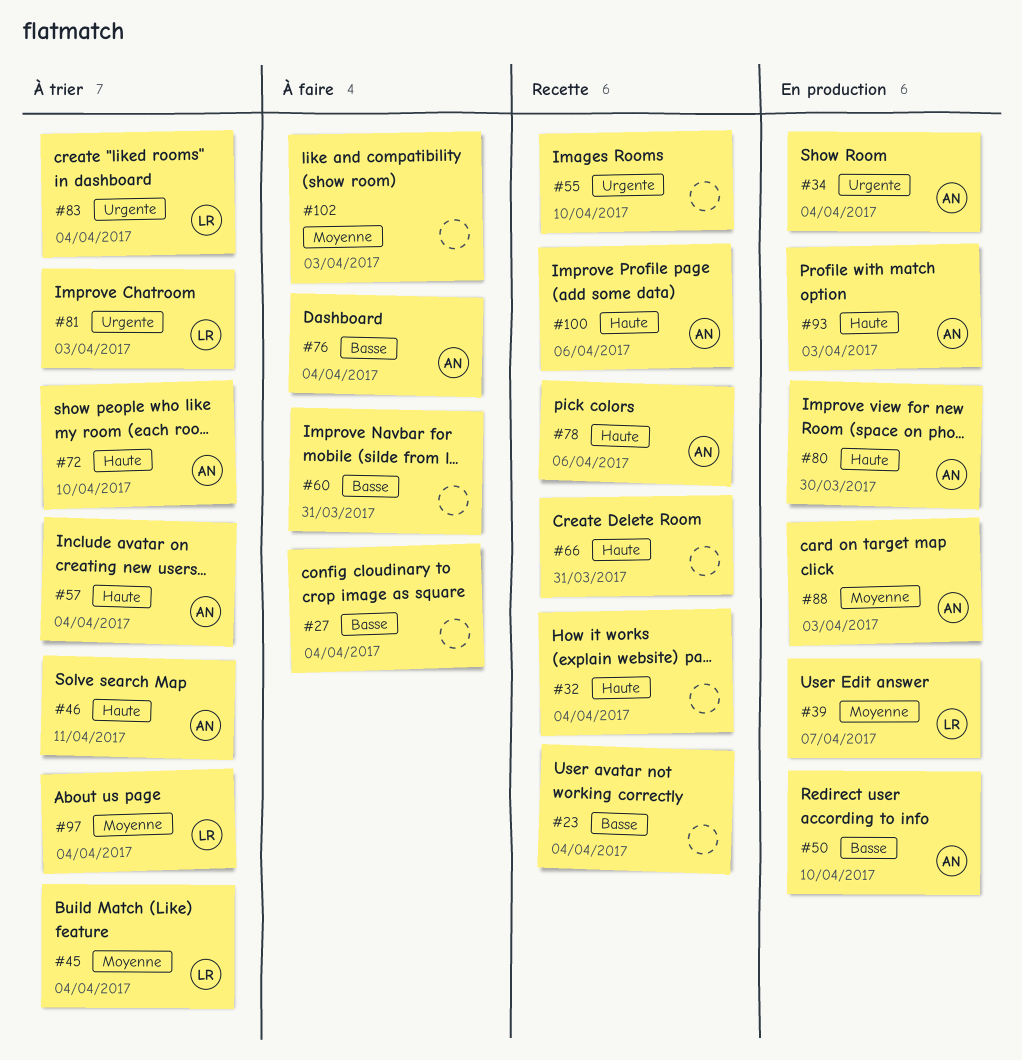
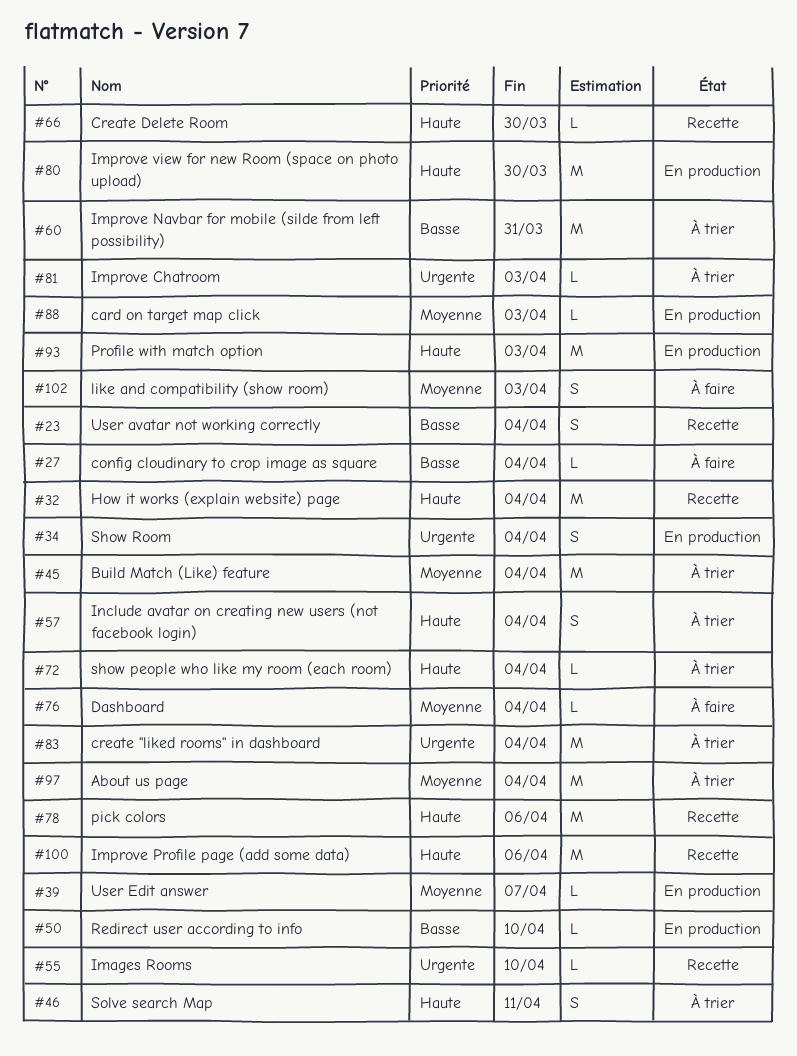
#60, status: À faire -> À trier
#66, due: Mar 31 -> Mar 30
#72, due: Apr 10 -> Apr 4
#76, priority: Basse -> Moyenne

